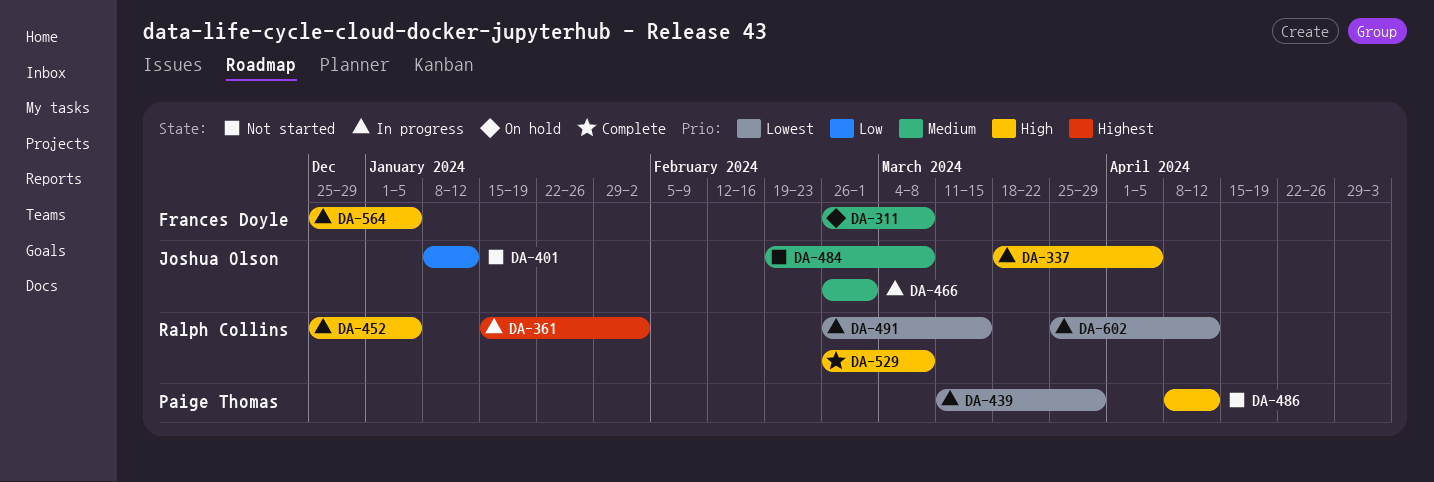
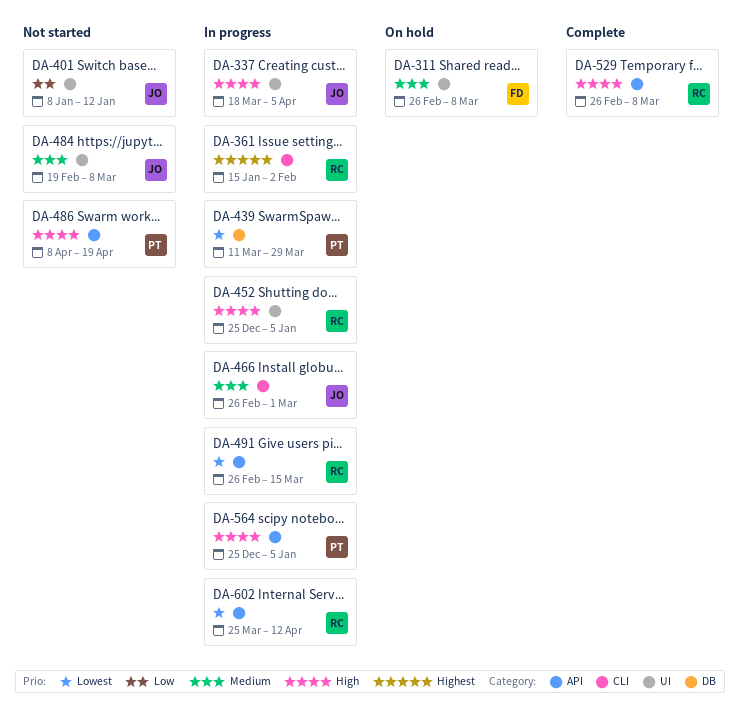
DA-486, due: Apr 12 -> Apr 19
DA-564, owner: Frances Doyle -> Paige Thomas

